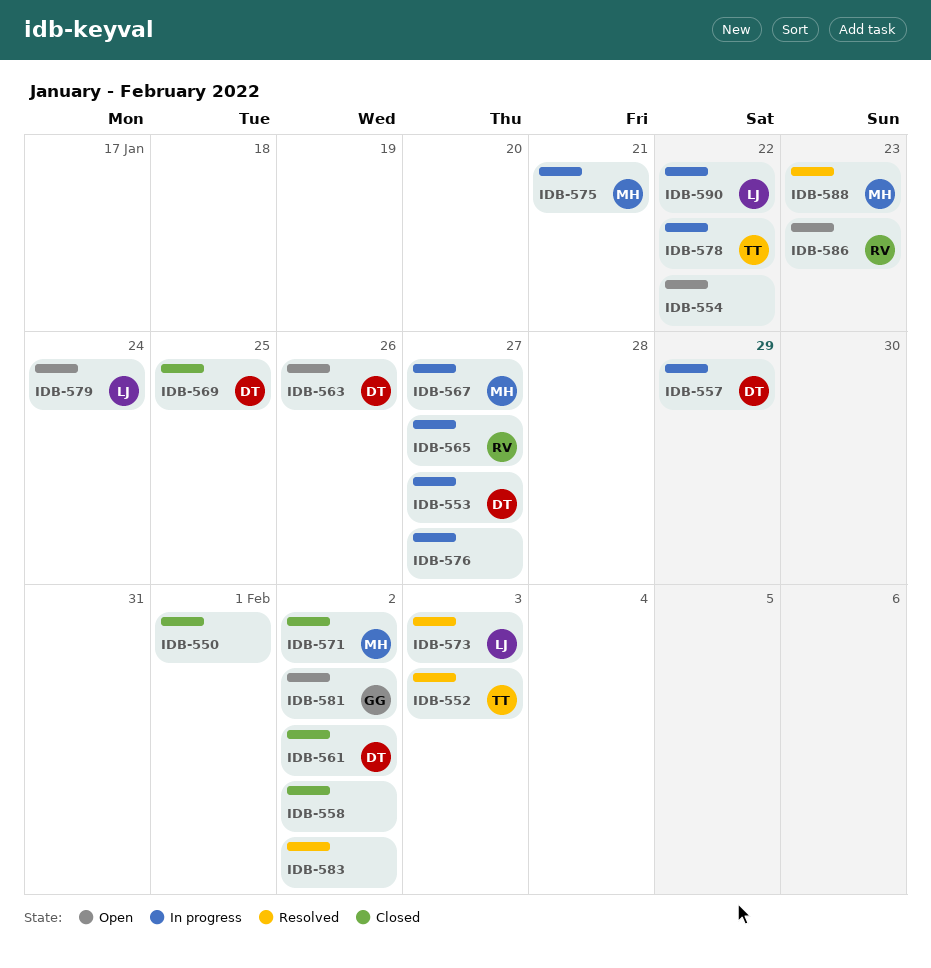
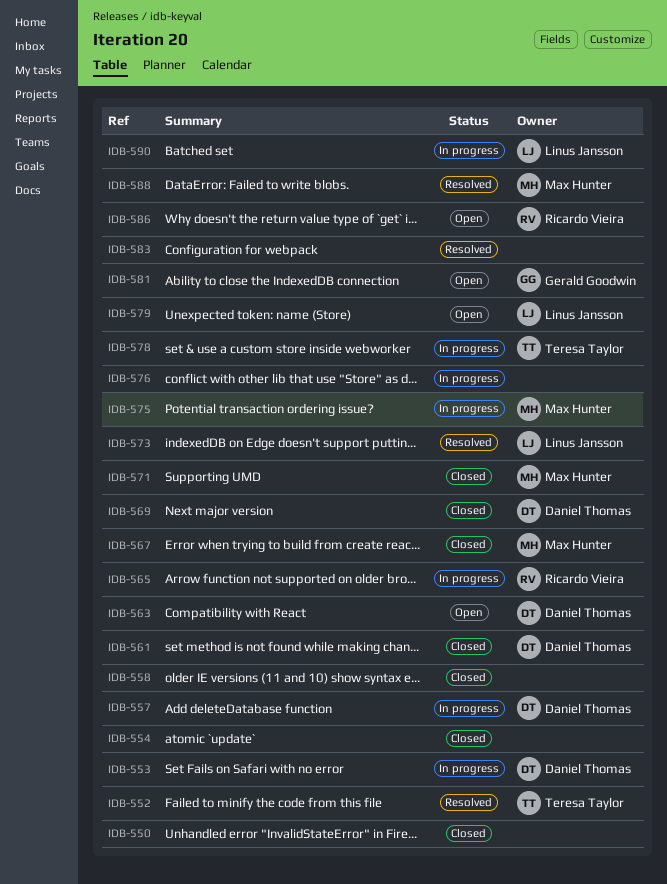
IDB-554, status: Open -> Closed
IDB-567, status: In progress -> Closed

